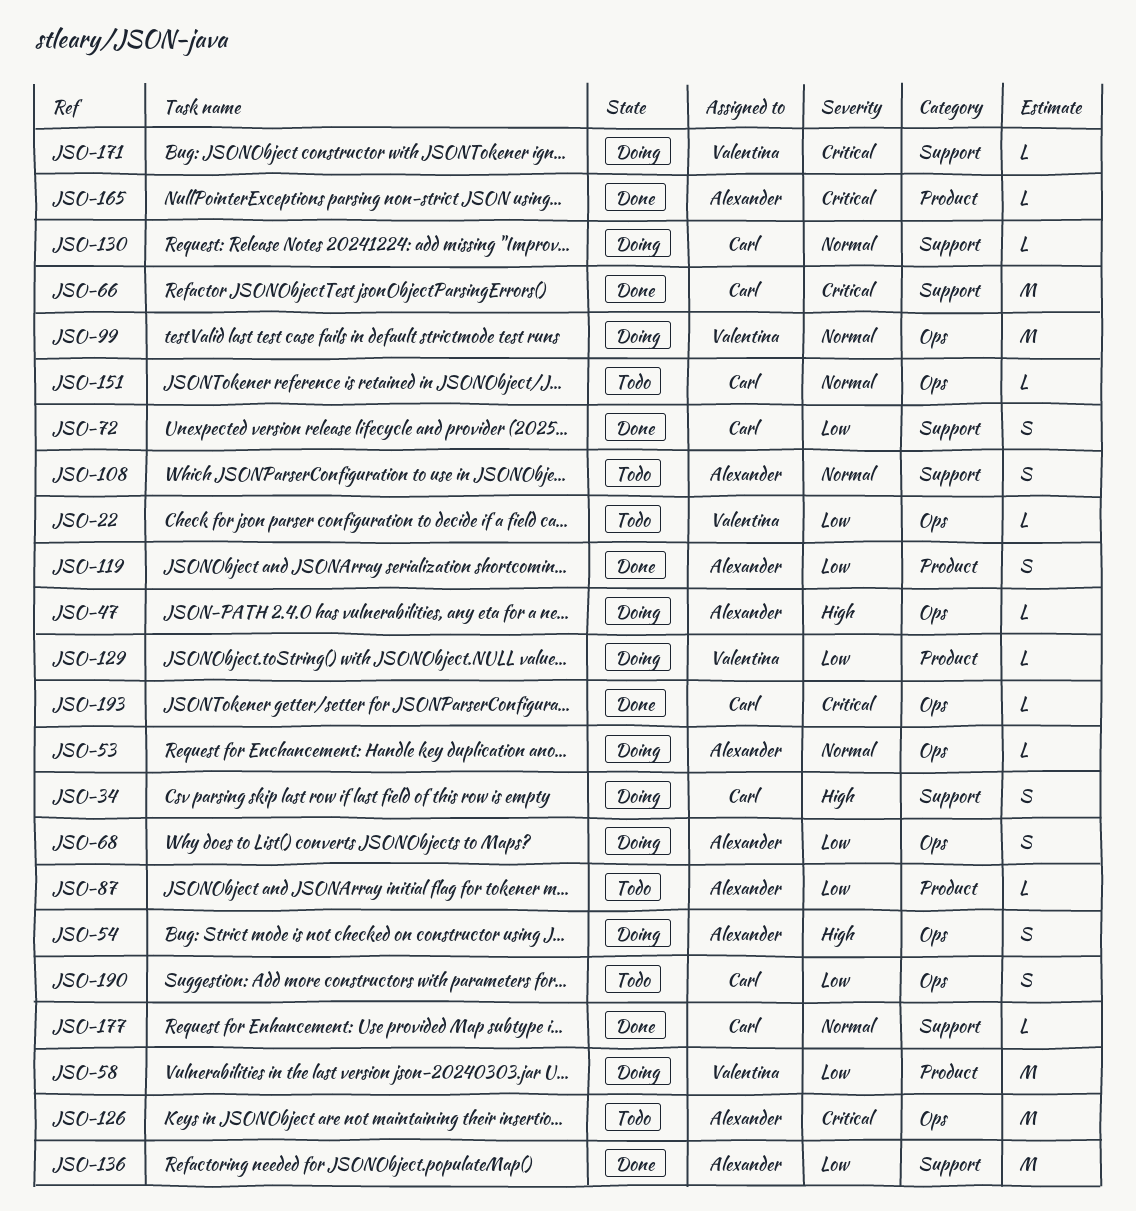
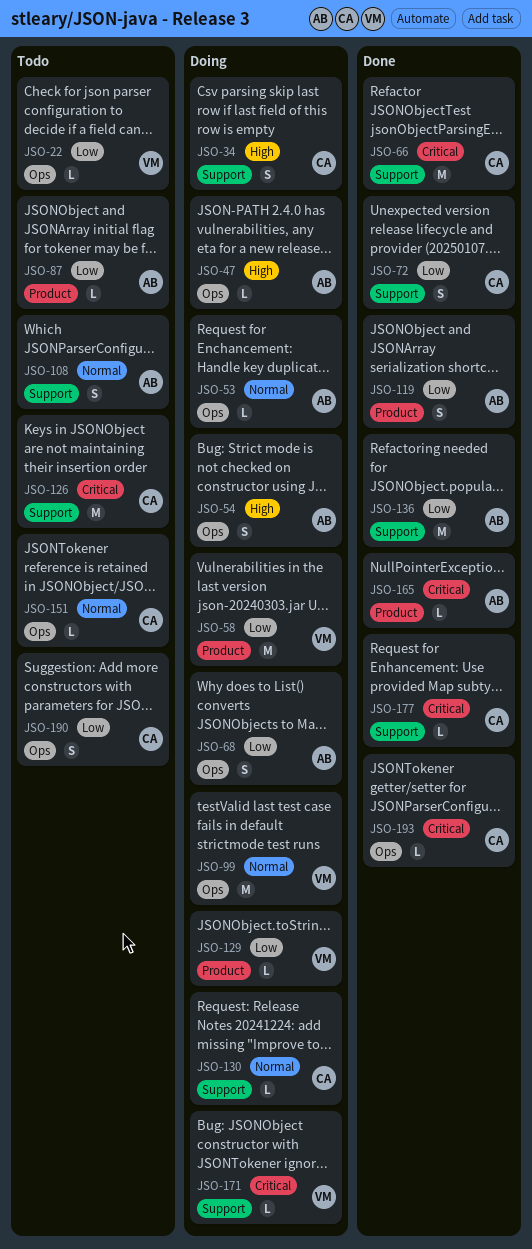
JSO-126, owner: Alexander -> Carl
JSO-126, label: Ops -> Support
JSO-177, priority: Normal -> Critical

